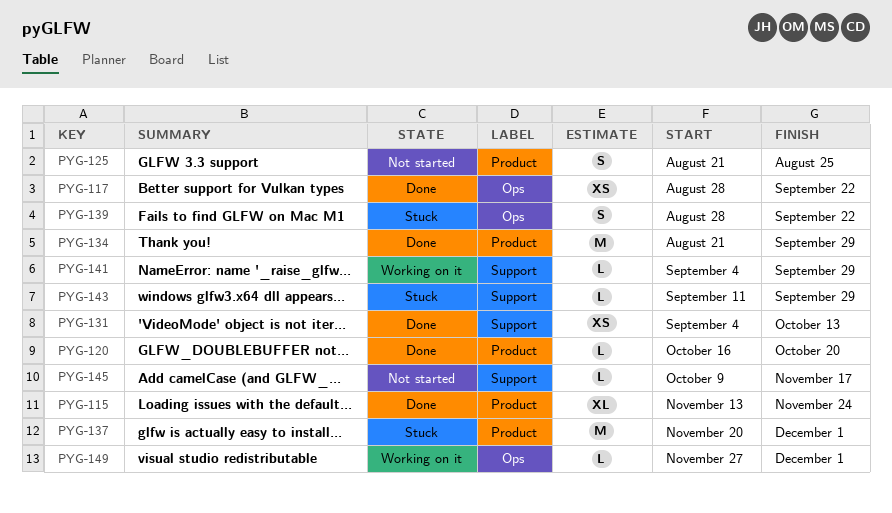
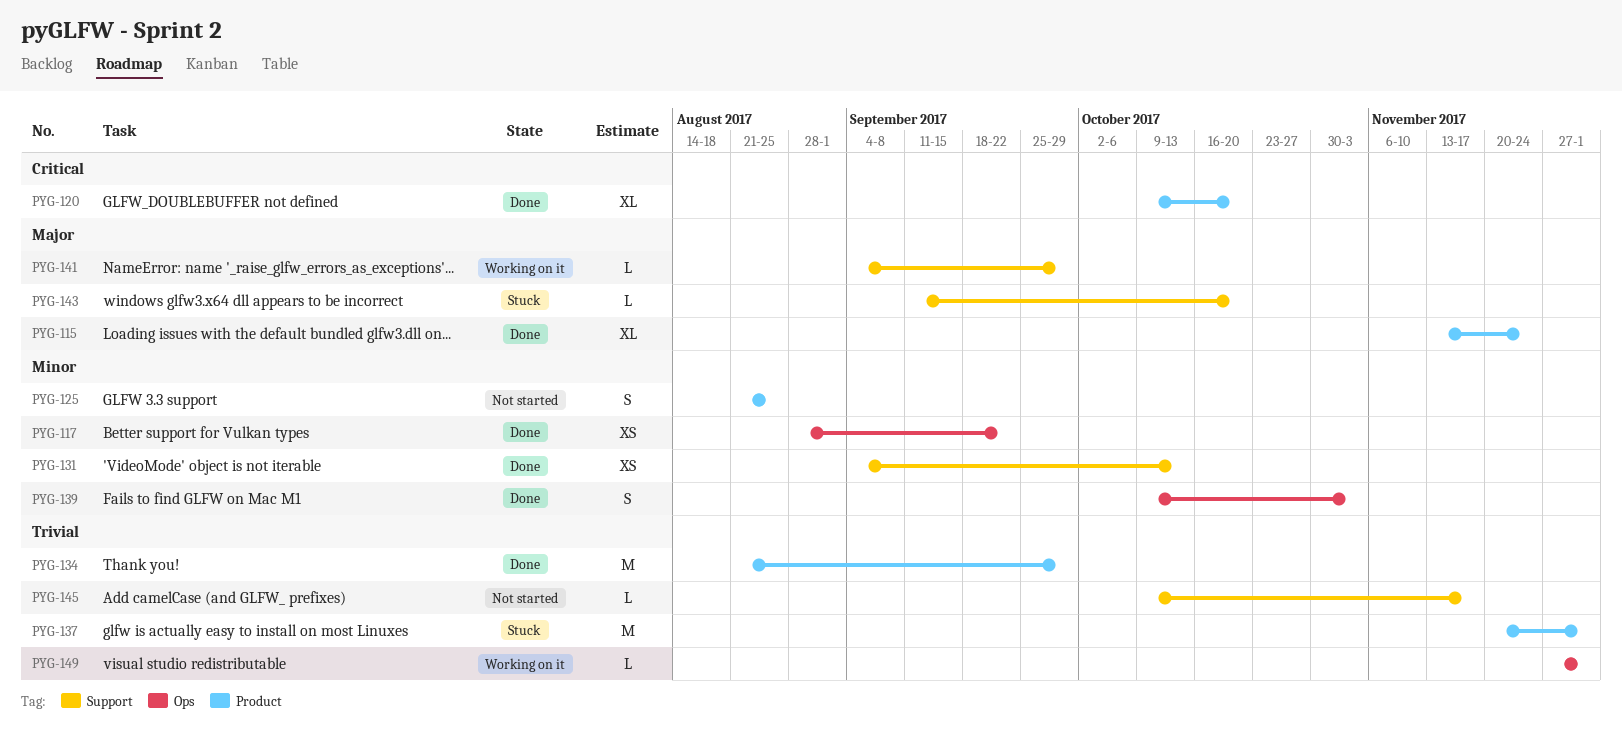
PYG-120, estimate: L -> XL
PYG-120, start: Oct 16 -> Oct 9
PYG-139, status: Stuck -> Done
PYG-139, start: Aug 28 -> Oct 9
PYG-139, due: Sep 22 -> Nov 3
PYG-143, due: Sep 29 -> Oct 20

